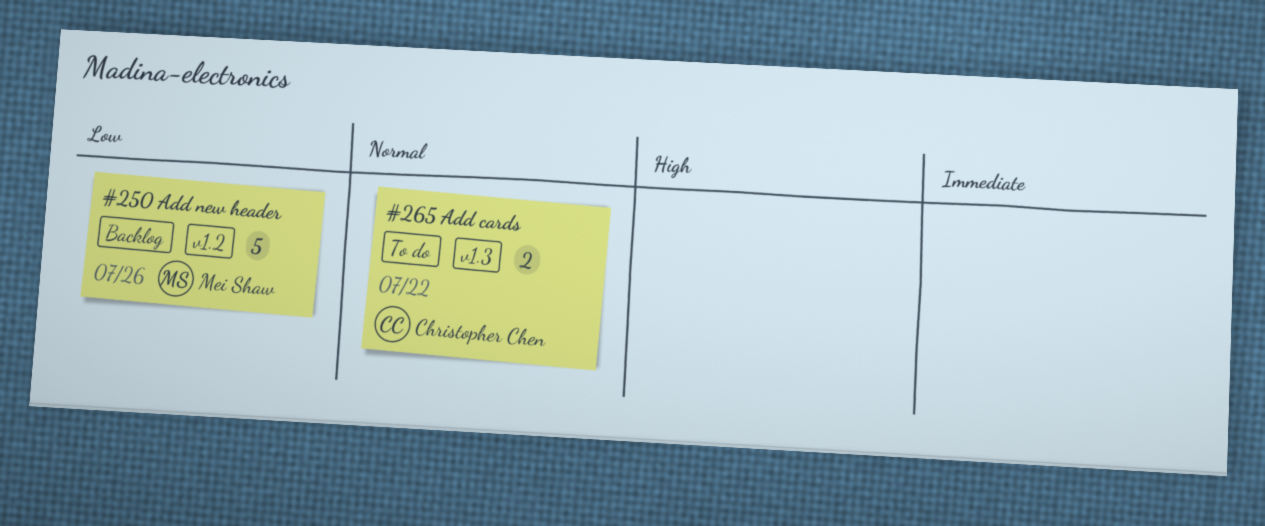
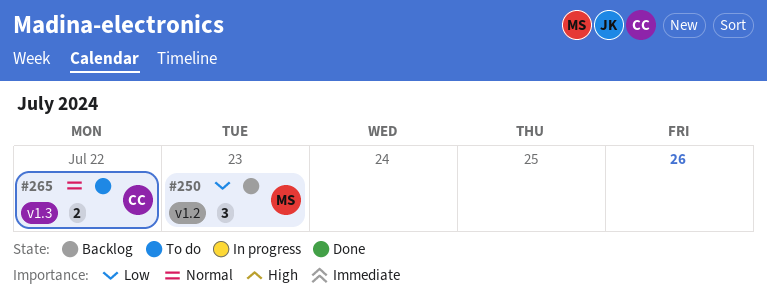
#250, estimate: 5 -> 3
#250, due: Jul 26 -> Jul 23

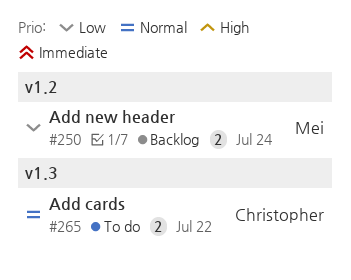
#250, estimate: 3 -> 2
#250, due: Jul 23 -> Jul 24

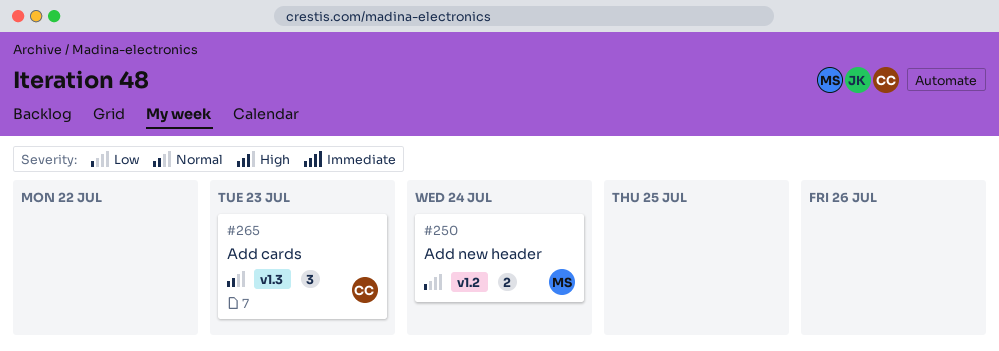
#265, estimate: 2 -> 3
#265, due: Jul 22 -> Jul 23

